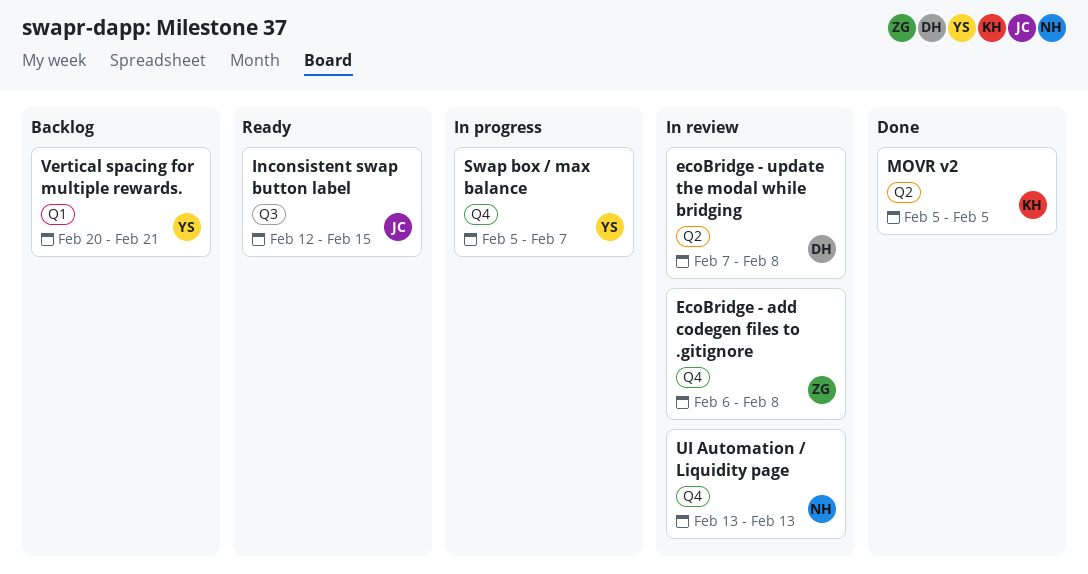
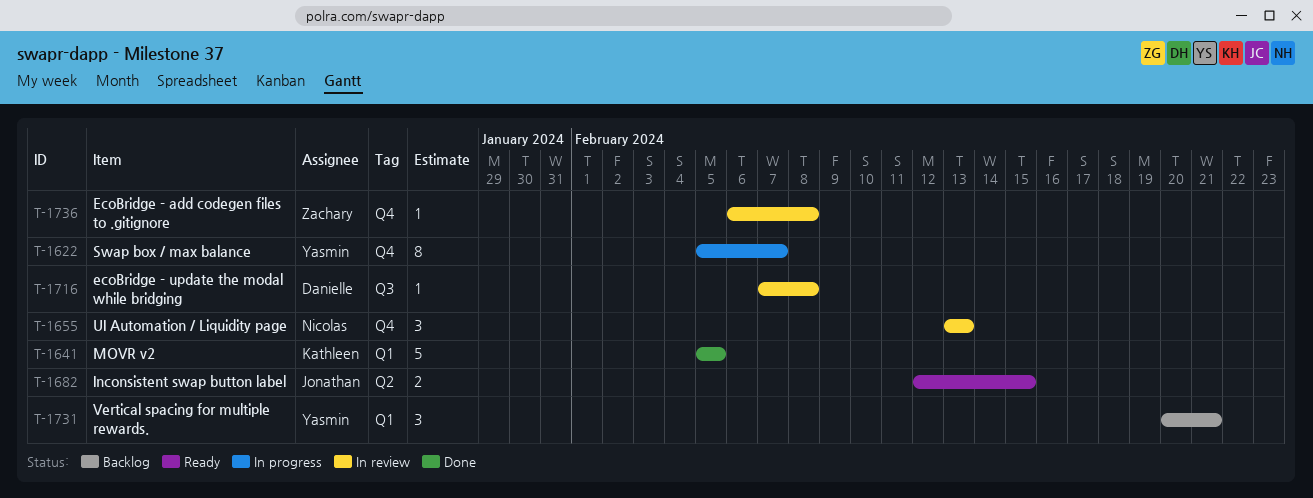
ecoBridge - update the modal while bridging, label: Q2 -> Q3
Inconsistent swap button label, label: Q3 -> Q2
MOVR v2, label: Q2 -> Q1

